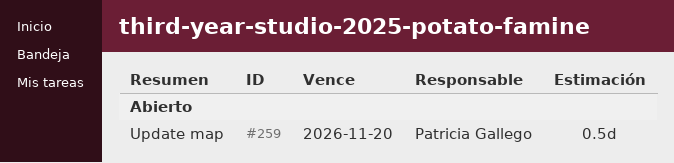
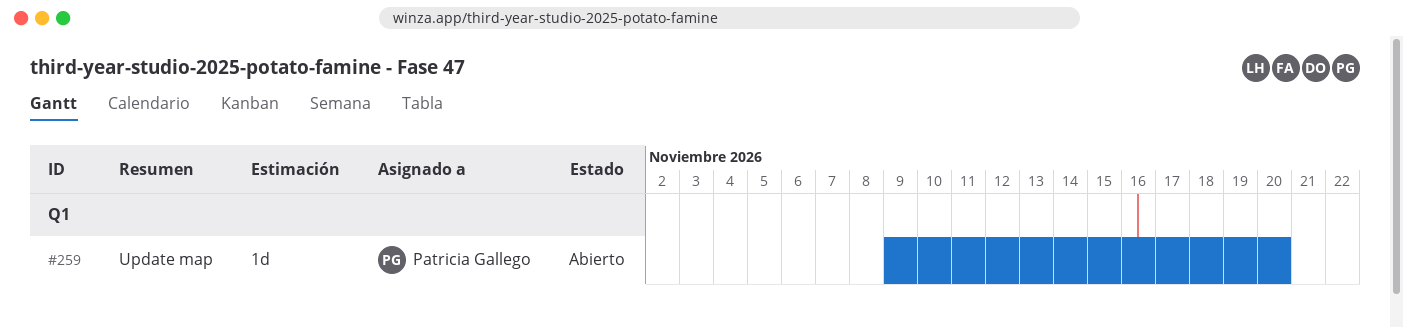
#259, estimate: 0.5d -> 1d

